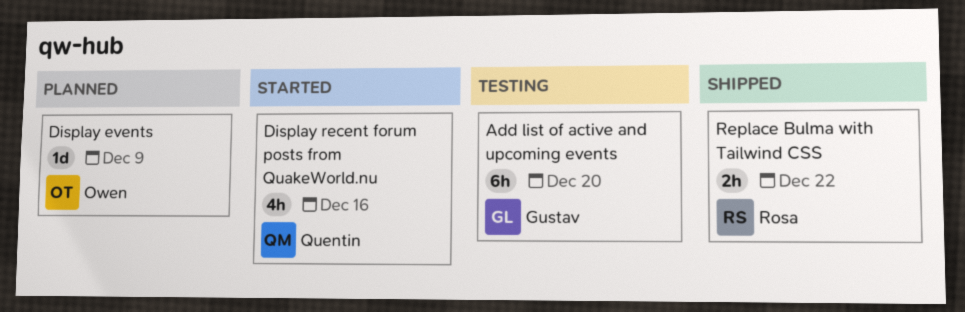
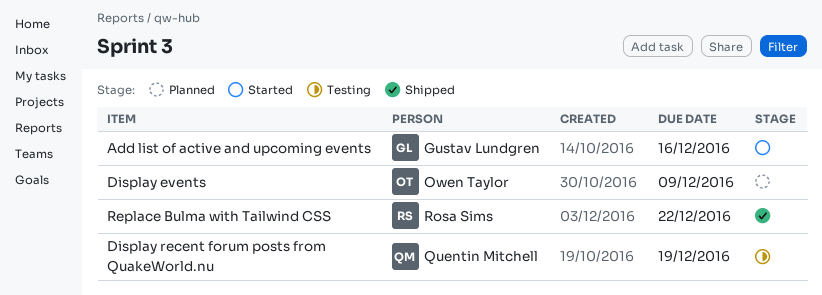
Add list of active and upcoming events, status: Testing -> Started
Add list of active and upcoming events, due: Dec 20 -> Dec 16
Display recent forum posts from QuakeWorld.nu, status: Started -> Testing
Display recent forum posts from QuakeWorld.nu, due: Dec 16 -> Dec 19

